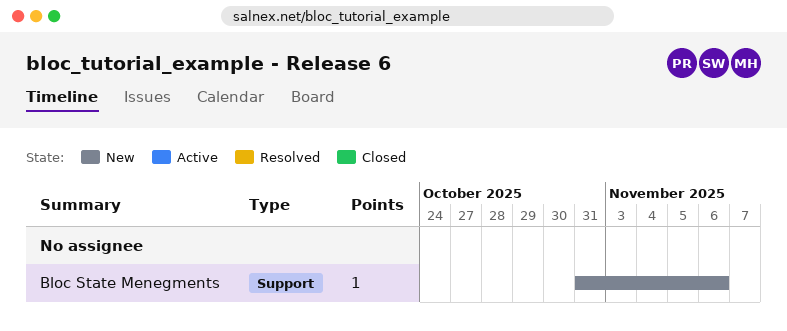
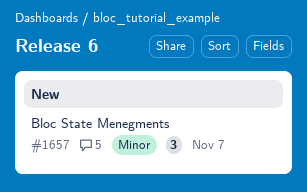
Bloc State Menegments, estimate: 1 -> 3
Bloc State Menegments, due: Nov 6 -> Nov 7

